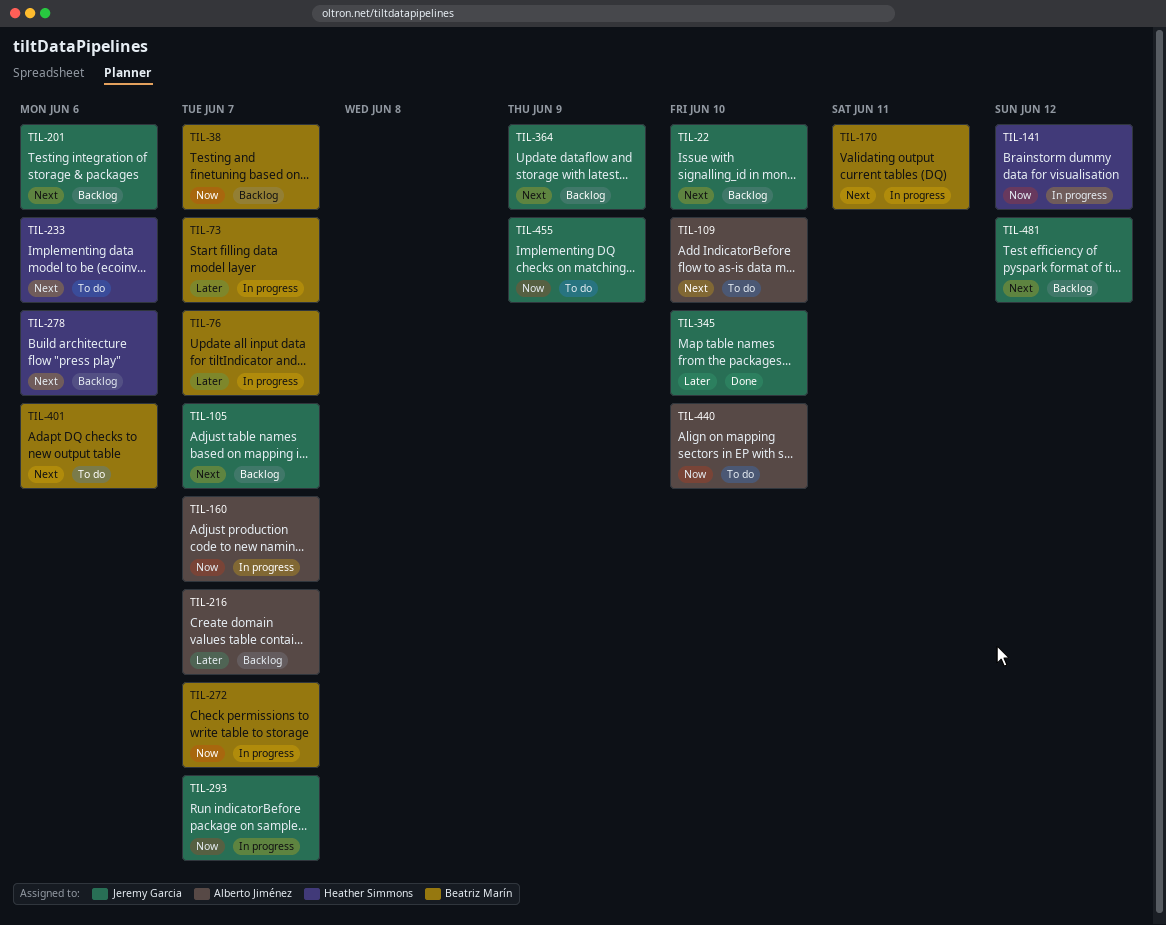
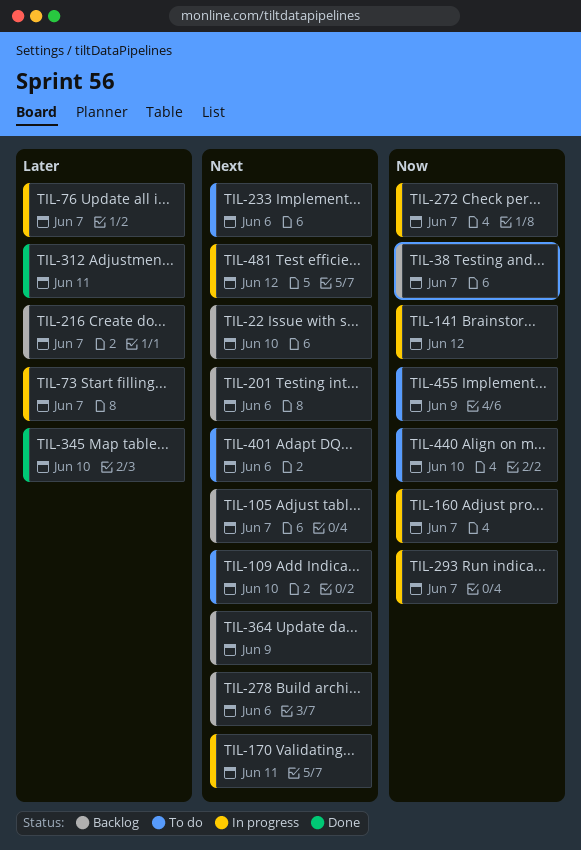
TIL-312: none -> present
TIL-481, status: Backlog -> In progress

